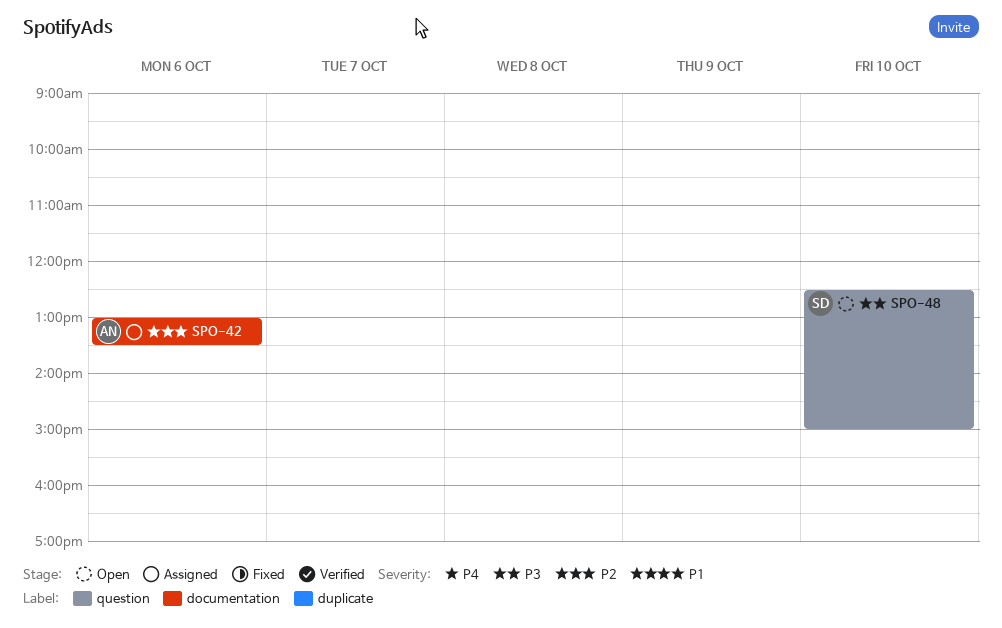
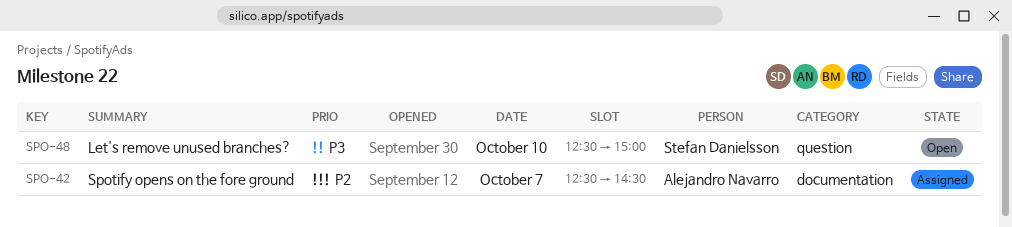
SPO-42, day: Oct 6 -> Oct 7
SPO-42, begins: 13:00 -> 12:30
SPO-42, ends: 13:30 -> 14:30

